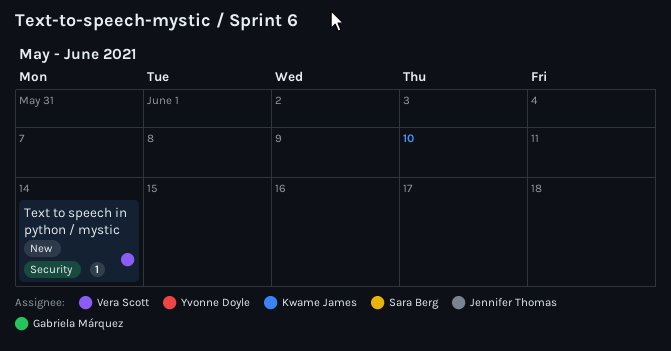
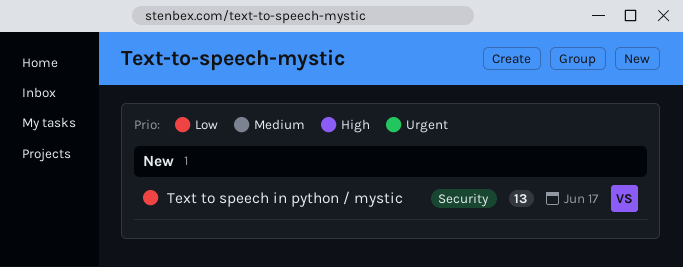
Text to speech in python / mystic, estimate: 1 -> 13
Text to speech in python / mystic, due: Jun 14 -> Jun 17

